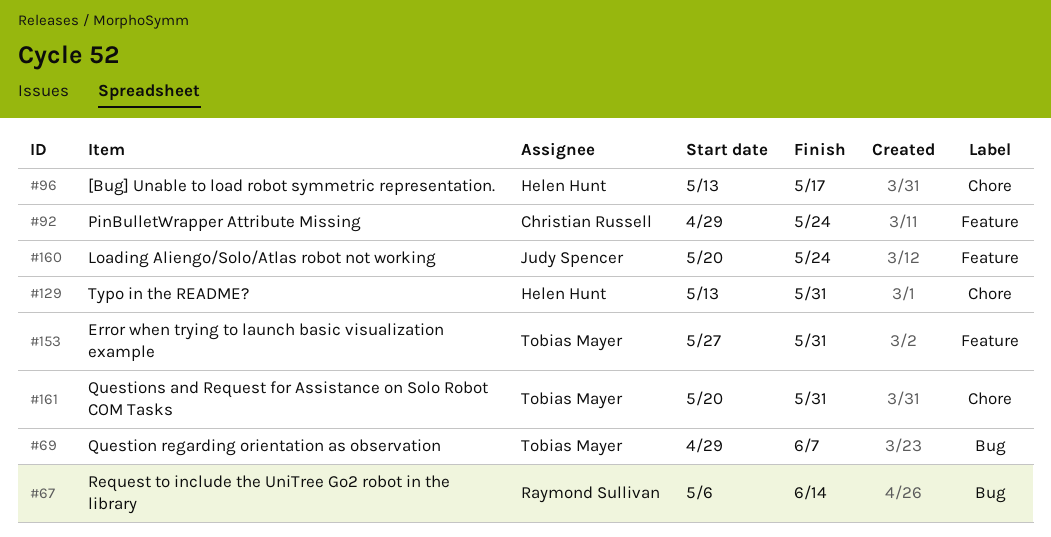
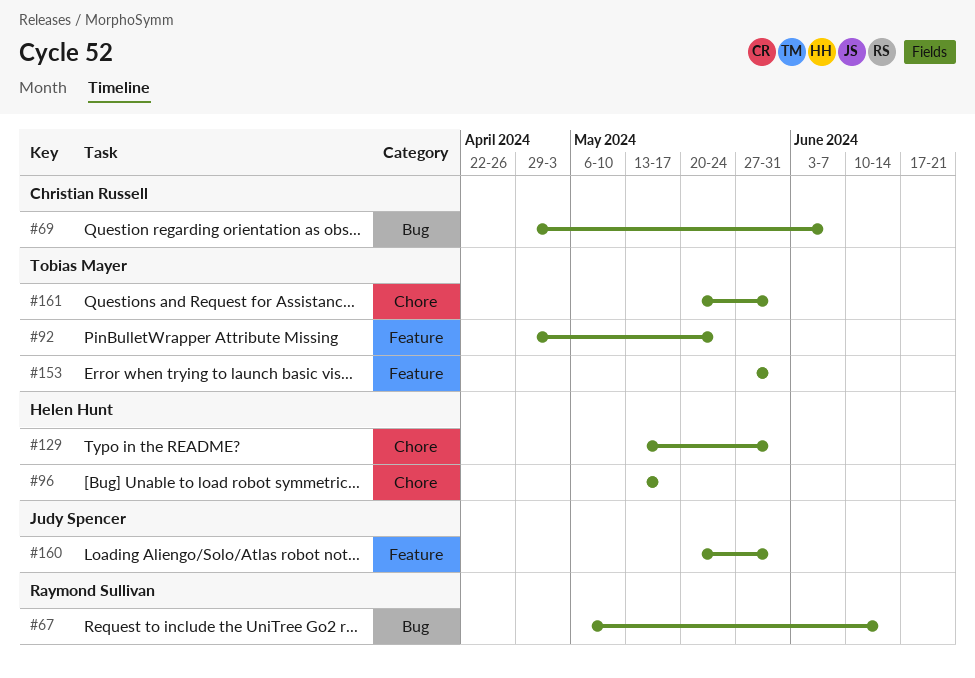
#69, owner: Tobias Mayer -> Christian Russell
#92, owner: Christian Russell -> Tobias Mayer
#160, due: May 24 -> May 31

